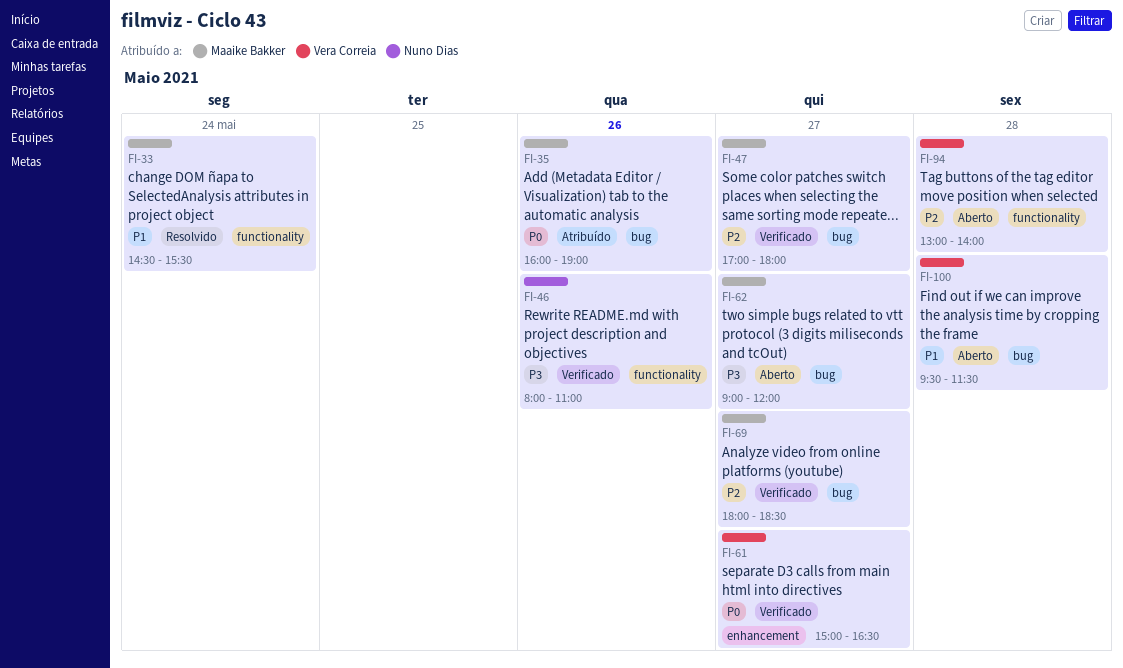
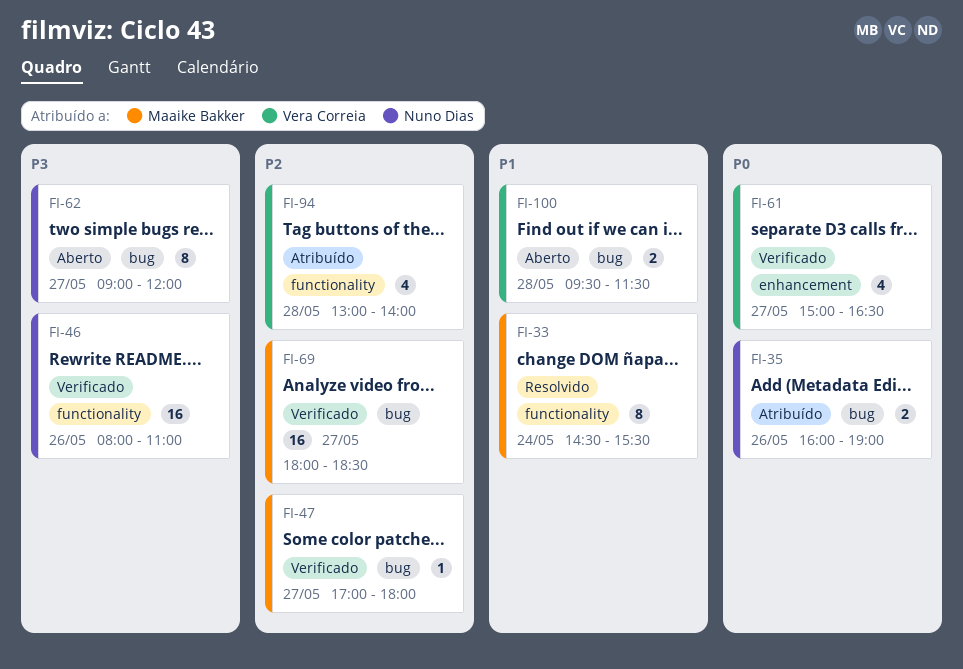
FI-35, owner: Maaike Bakker -> Nuno Dias
FI-62, owner: Maaike Bakker -> Nuno Dias
FI-94, status: Aberto -> Atribuído

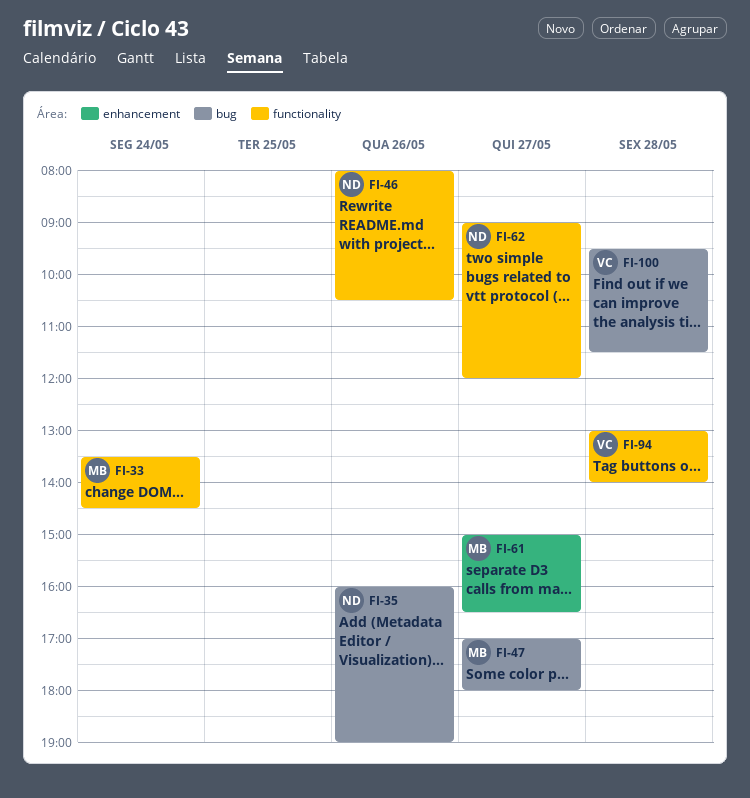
FI-33, begins: 14:30 -> 13:30
FI-33, ends: 15:30 -> 14:30
FI-46, ends: 11:00 -> 10:30
FI-61, owner: Vera Correia -> Maaike Bakker
FI-62, label: bug -> functionality
FI-69: present -> none

